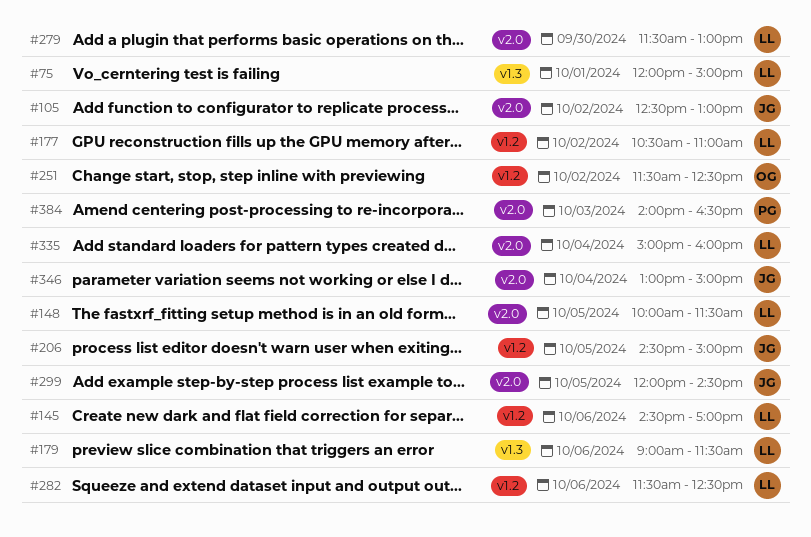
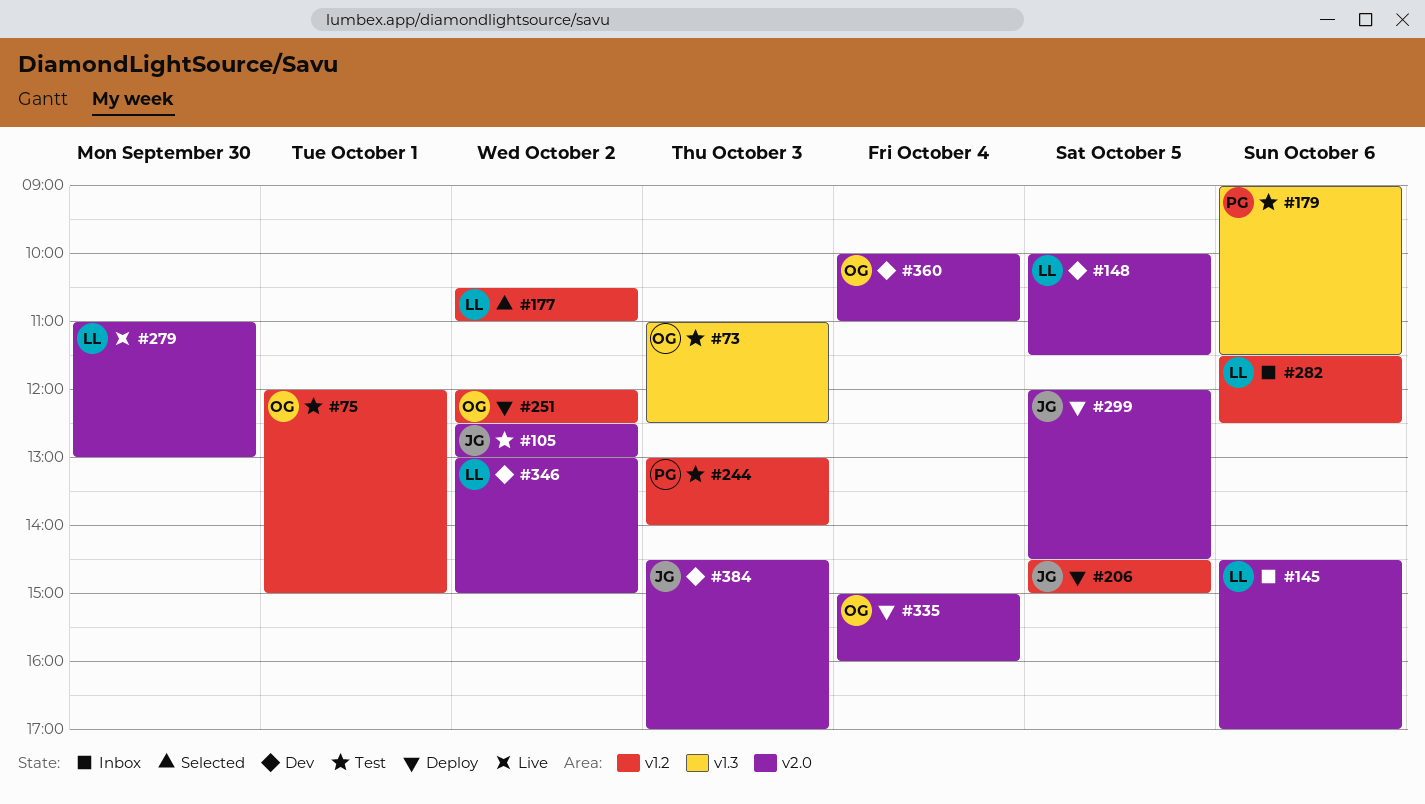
#73: none -> present
#75, owner: LL -> OG
#75, label: v1.3 -> v1.2
#145, label: v1.2 -> v2.0
#179, owner: LL -> PG
#244: none -> present
#251, begins: 11:30 -> 12:00
#279, begins: 11:30 -> 11:00
#335, owner: LL -> OG
#346, owner: JG -> LL
#346, day: Oct 4 -> Oct 2
#360: none -> present
#384, owner: PG -> JG
#384, begins: 14:00 -> 14:30
#384, ends: 16:30 -> 17:00

